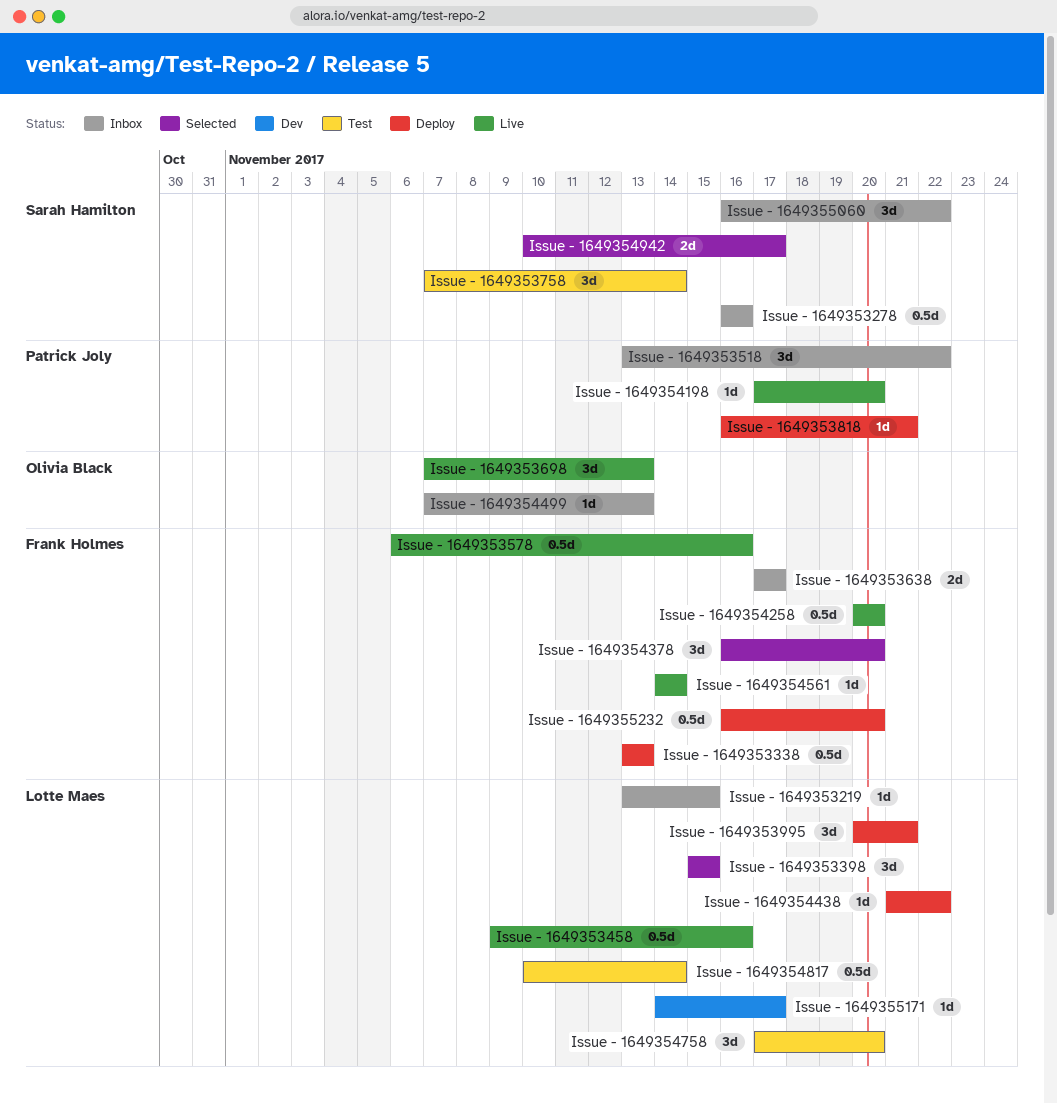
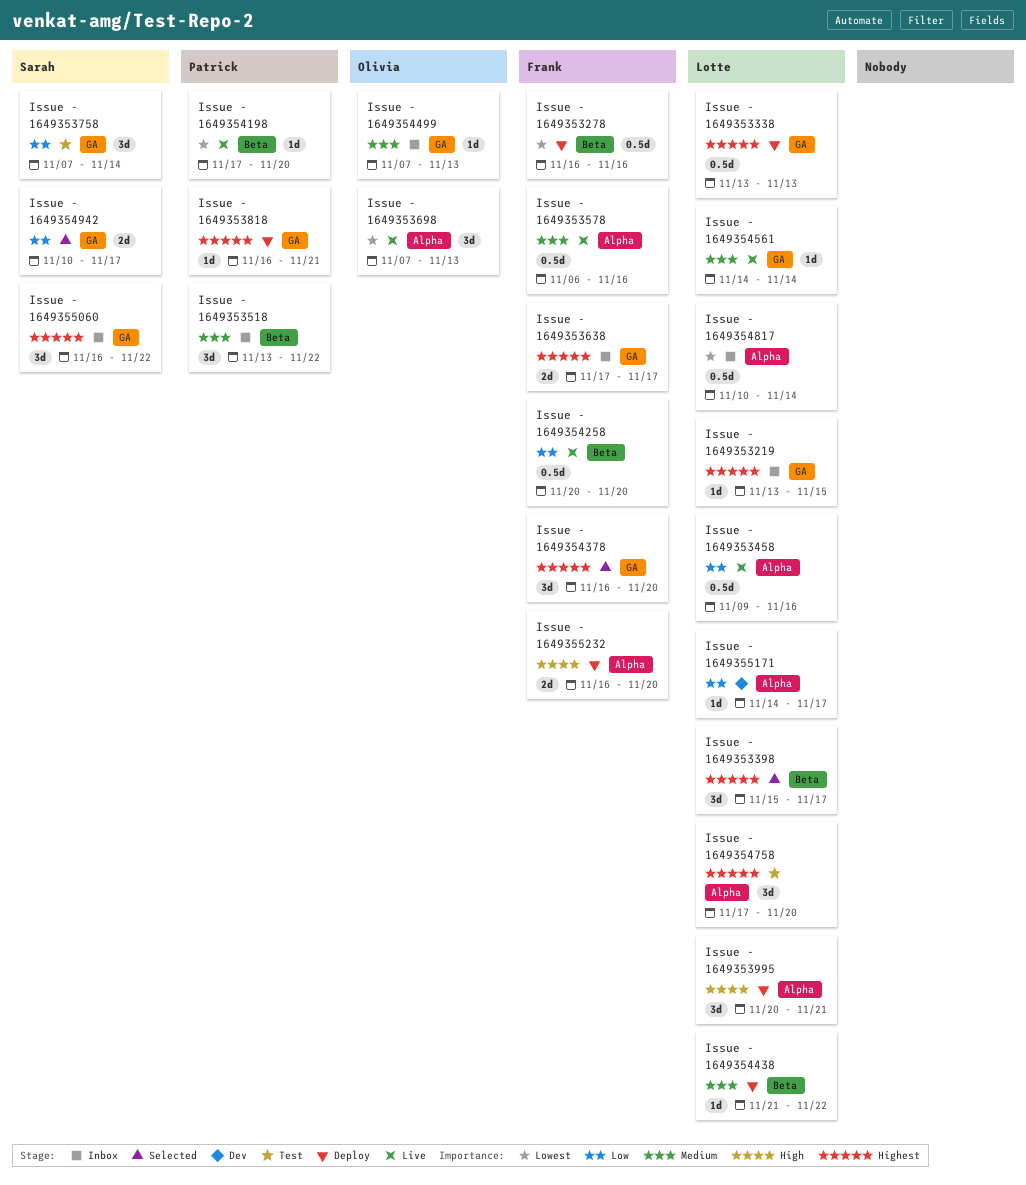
Issue - 1649353278, status: Inbox -> Deploy
Issue - 1649353278, owner: Sarah Hamilton -> Frank Holmes
Issue - 1649353338, owner: Frank Holmes -> Lotte Maes
Issue - 1649353398, due: Nov 15 -> Nov 17
Issue - 1649354561, owner: Frank Holmes -> Lotte Maes
Issue - 1649354817, status: Test -> Inbox
Issue - 1649355232, estimate: 0.5d -> 2d

